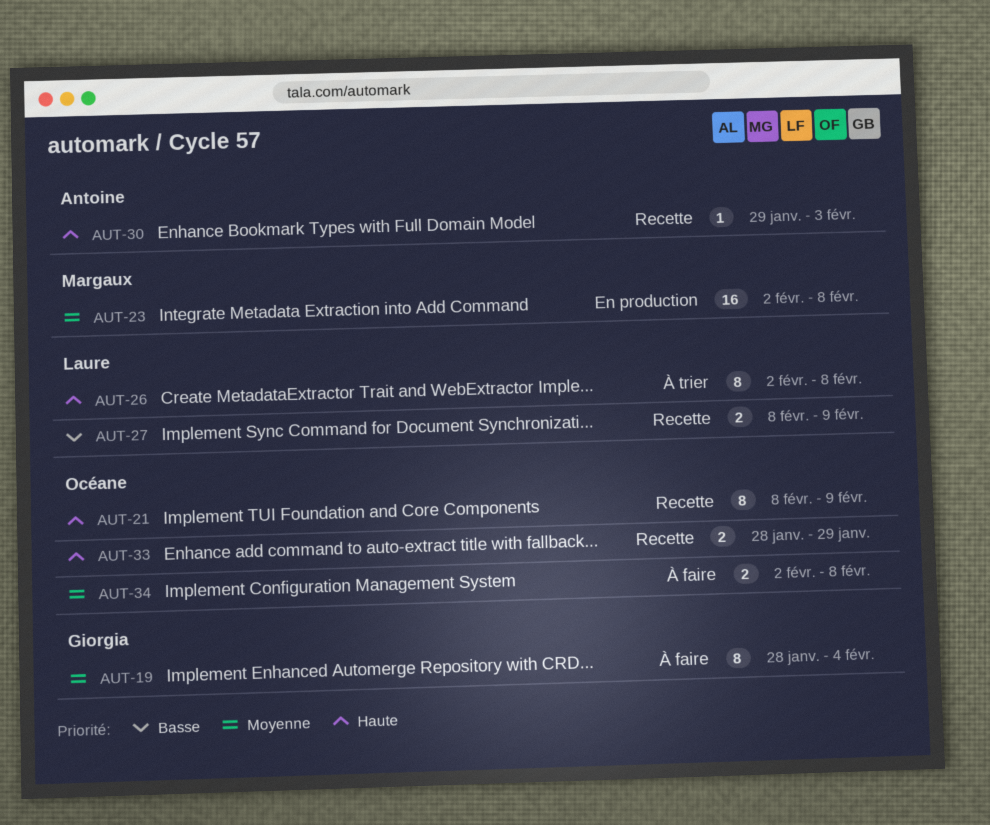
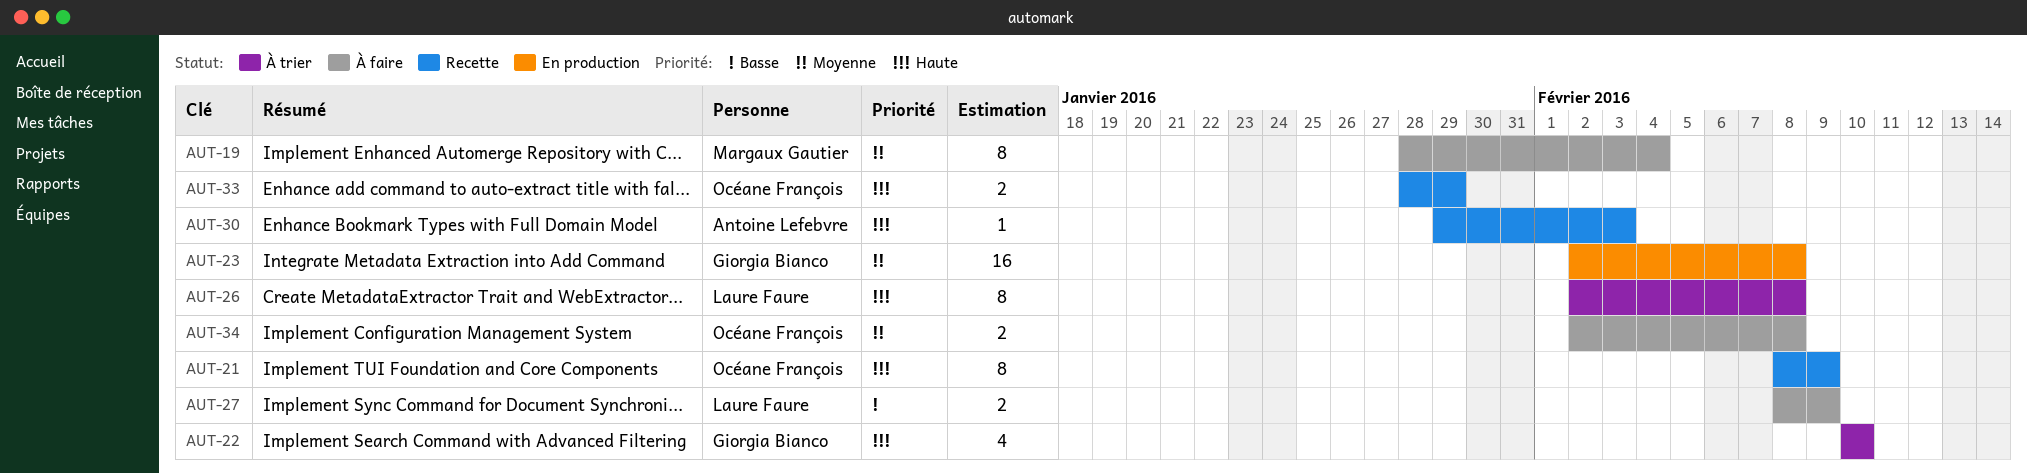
AUT-19, owner: Giorgia Bianco -> Margaux Gautier
AUT-22: none -> present
AUT-23, owner: Margaux Gautier -> Giorgia Bianco
AUT-27, status: Recette -> À faire

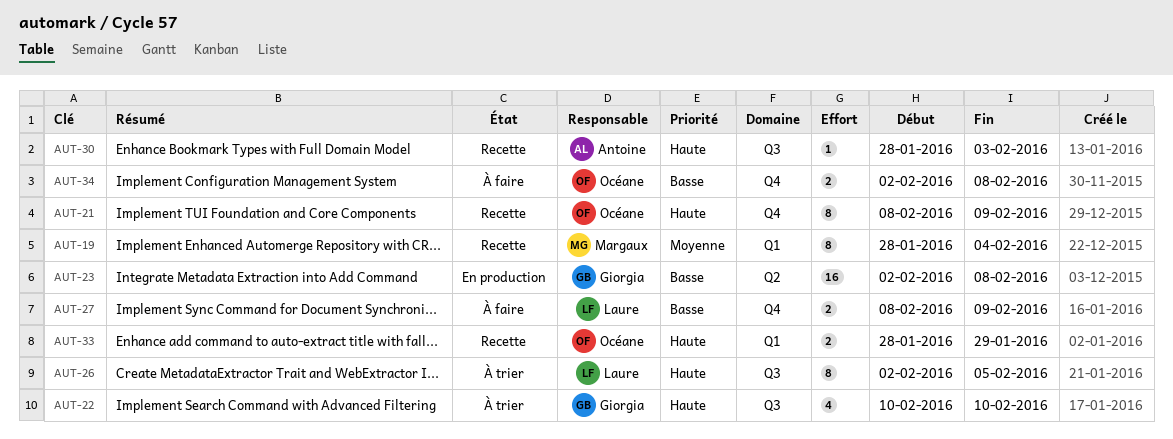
AUT-19, status: À faire -> Recette
AUT-23, priority: Moyenne -> Basse
AUT-26, due: Feb 8 -> Feb 5
AUT-30, start: Jan 29 -> Jan 28
AUT-34, priority: Moyenne -> Basse

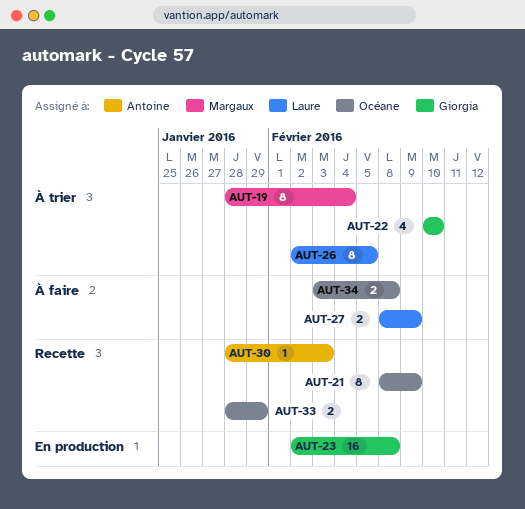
AUT-19, status: Recette -> À trier
AUT-34, start: Feb 2 -> Feb 3

